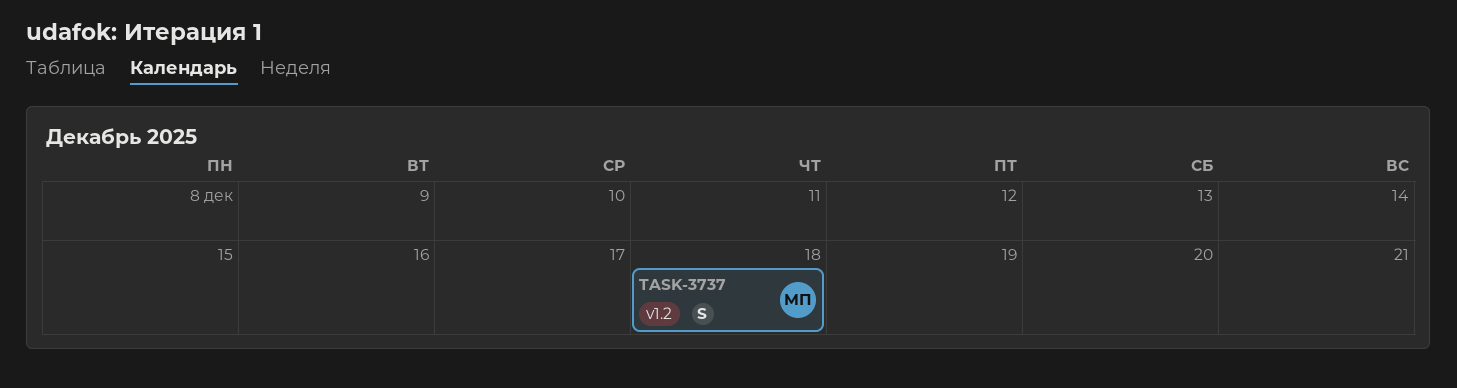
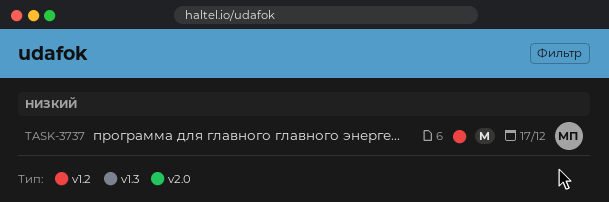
TASK-3737, estimate: S -> M
TASK-3737, due: Dec 18 -> Dec 17

